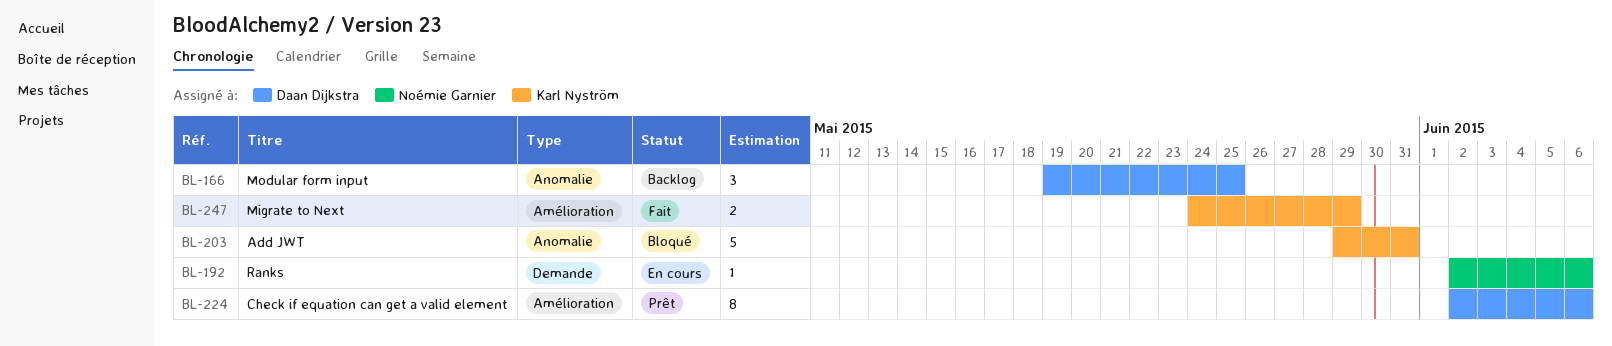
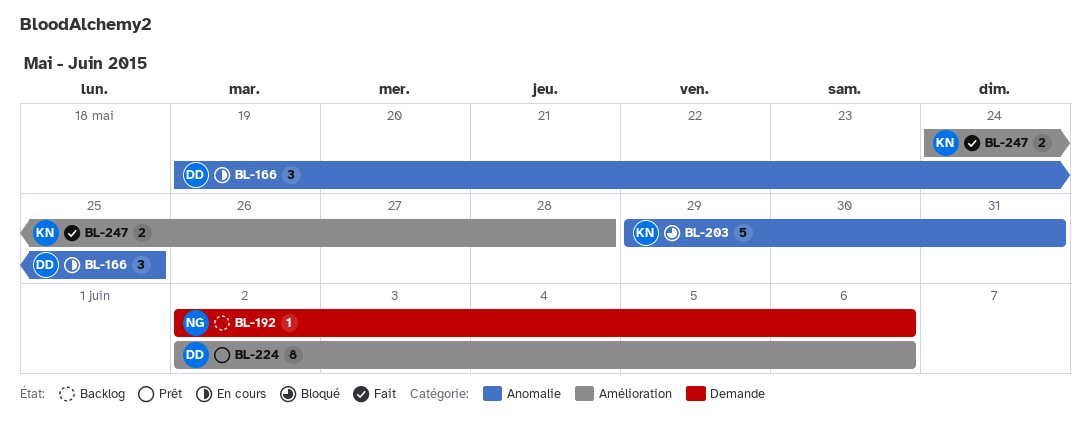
BL-166, status: Backlog -> En cours
BL-192, status: En cours -> Backlog
BL-247, due: May 29 -> May 28

